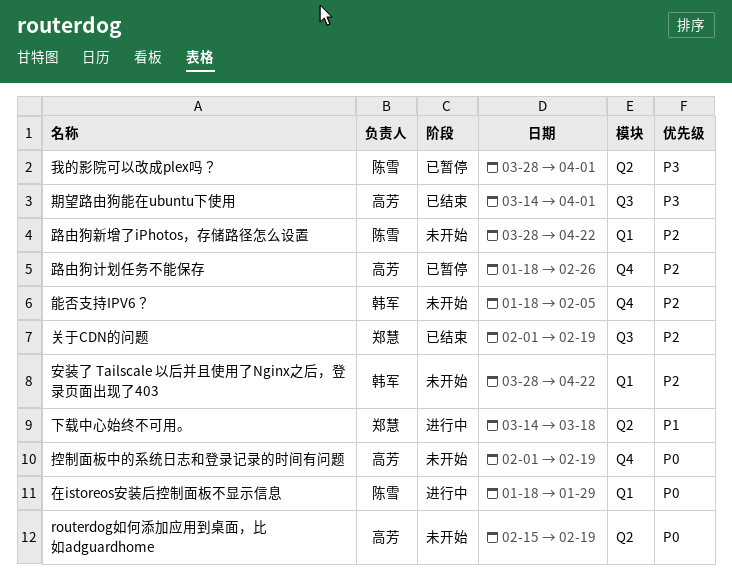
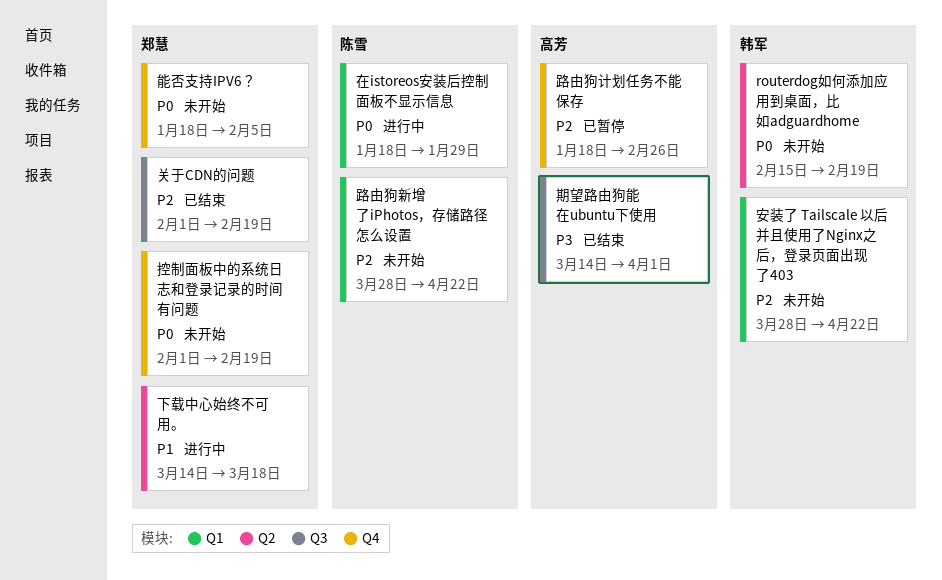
routerdog如何添加应用到桌面，比如adguardhome, owner: 高芳 -> 韩军
我的影院可以改成plex吗？: present -> none
控制面板中的系统日志和登录记录的时间有问题, owner: 高芳 -> 郑慧
能否支持IPV6？, owner: 韩军 -> 郑慧
能否支持IPV6？, priority: P2 -> P0

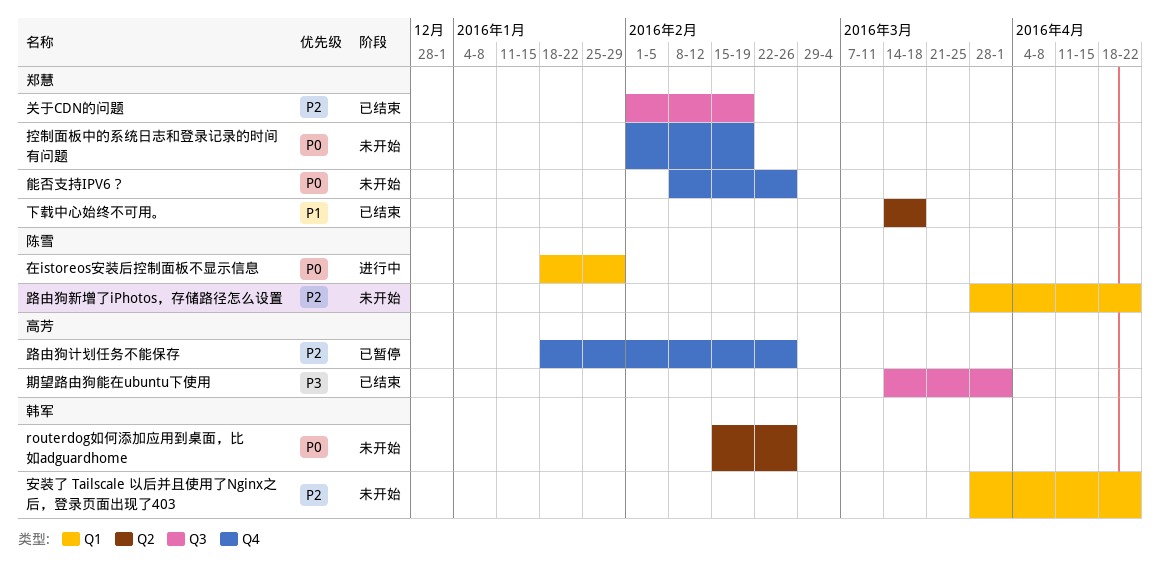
routerdog如何添加应用到桌面，比如adguardhome, due: Feb 19 -> Feb 26
下载中心始终不可用。, status: 进行中 -> 已结束
能否支持IPV6？, start: Jan 18 -> Feb 8
能否支持IPV6？, due: Feb 5 -> Feb 26

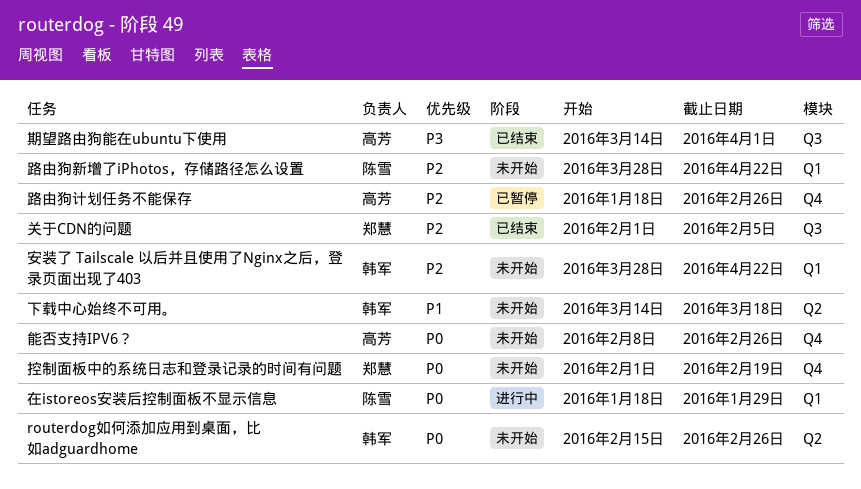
下载中心始终不可用。, status: 已结束 -> 未开始
下载中心始终不可用。, owner: 郑慧 -> 韩军
关于CDN的问题, due: Feb 19 -> Feb 5
能否支持IPV6？, owner: 郑慧 -> 高芳

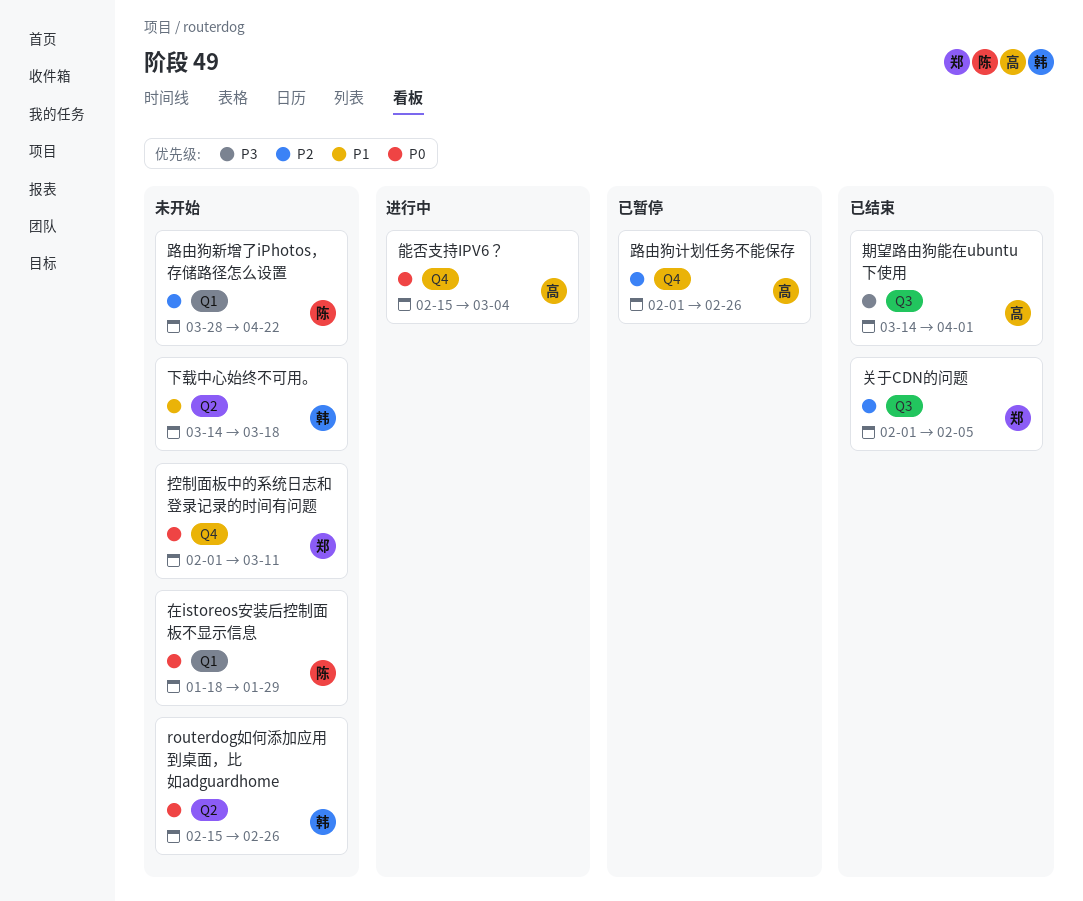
在istoreos安装后控制面板不显示信息, status: 进行中 -> 未开始
安装了 Tailscale 以后并且使用了Nginx之后，登录页面出现了403: present -> none
控制面板中的系统日志和登录记录的时间有问题, due: Feb 19 -> Mar 11
能否支持IPV6？, status: 未开始 -> 进行中
能否支持IPV6？, start: Feb 8 -> Feb 15
能否支持IPV6？, due: Feb 26 -> Mar 4
路由狗计划任务不能保存, start: Jan 18 -> Feb 1

